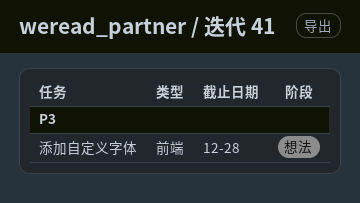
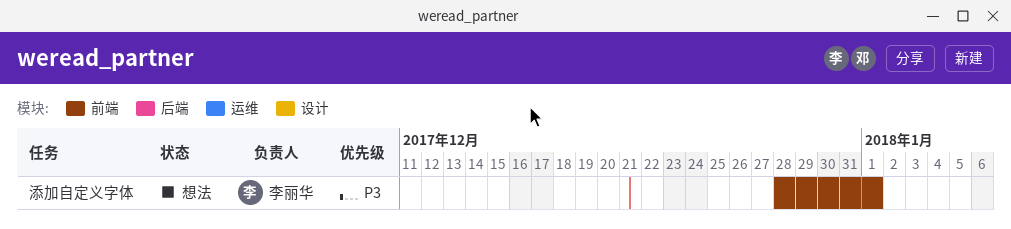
添加自定义字体, due: Dec 28 -> Jan 1

